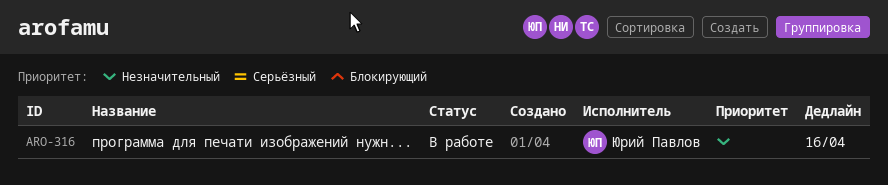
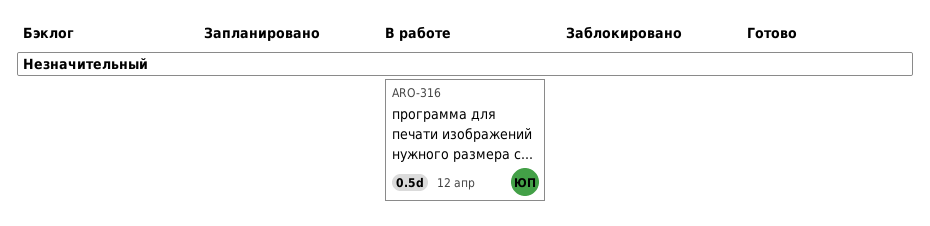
ARO-316, due: Apr 16 -> Apr 12

